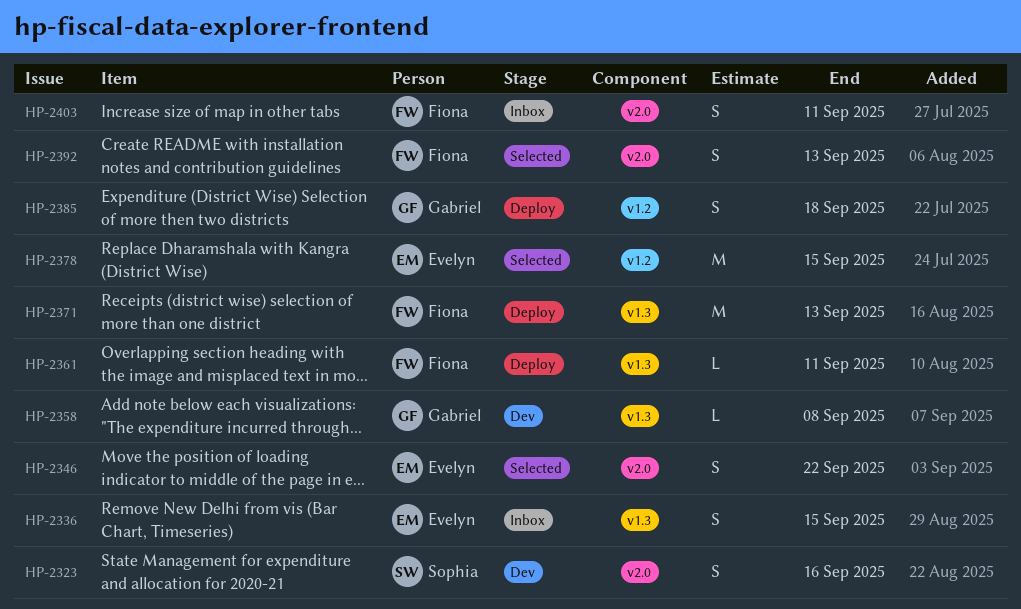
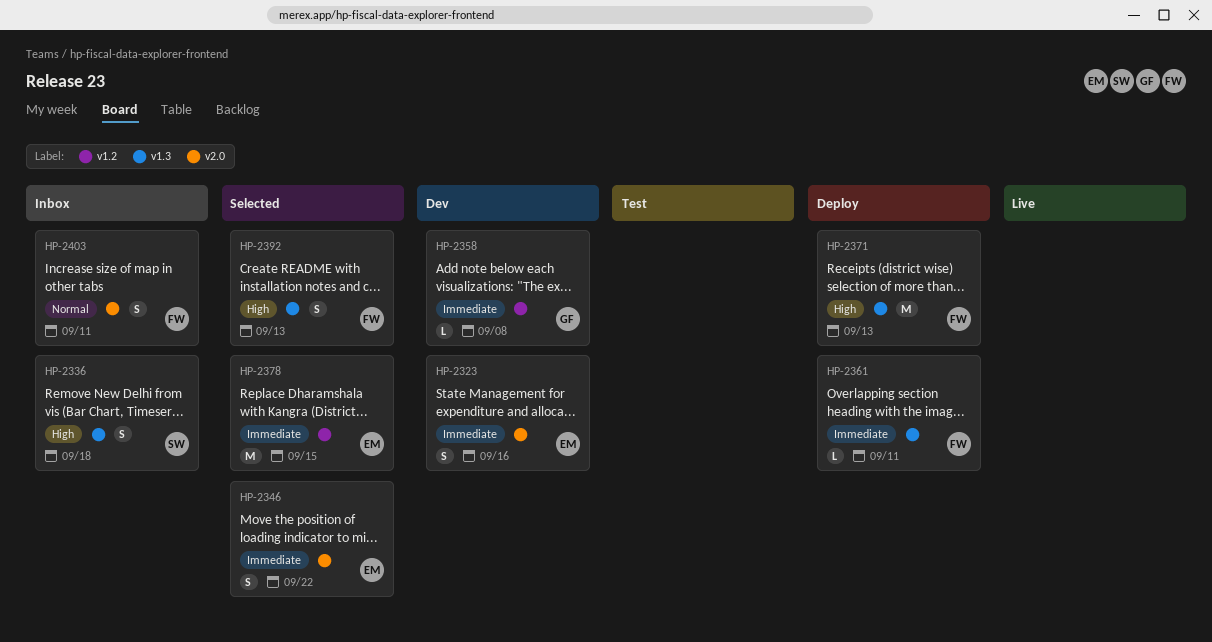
HP-2323, owner: Sophia -> Evelyn
HP-2336, owner: Evelyn -> Sophia
HP-2336, due: Sep 15 -> Sep 18
HP-2358, label: v1.3 -> v1.2
HP-2385: present -> none
HP-2392, label: v2.0 -> v1.3

